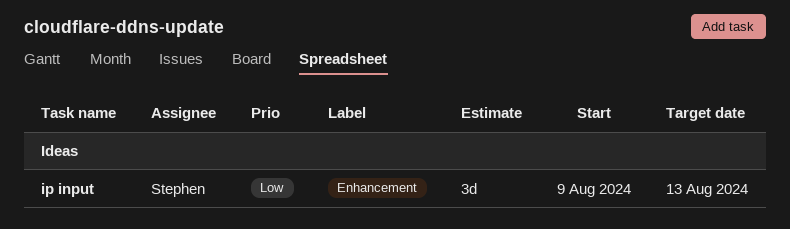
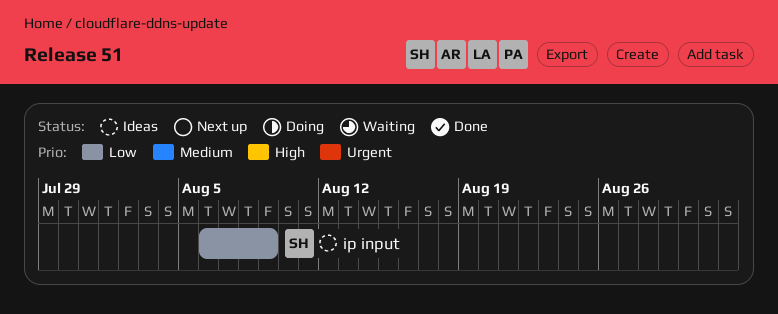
ip input, start: Aug 9 -> Aug 6
ip input, due: Aug 13 -> Aug 9

